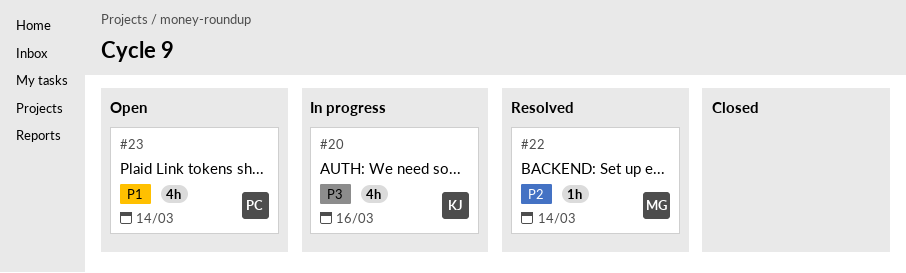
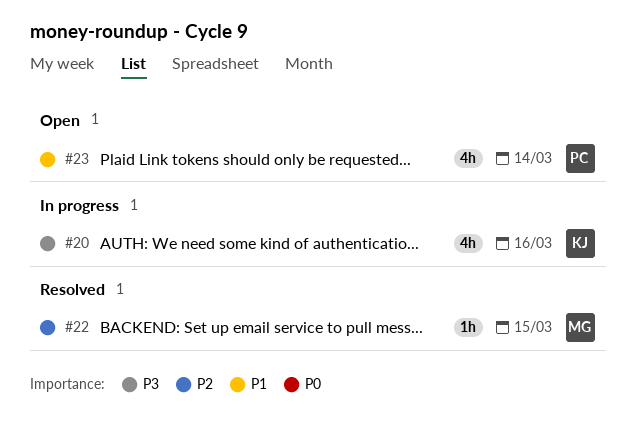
#22, due: Mar 14 -> Mar 15

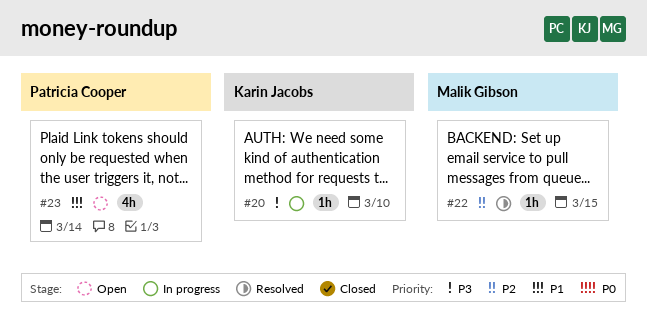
#20, estimate: 4h -> 1h
#20, due: Mar 16 -> Mar 10

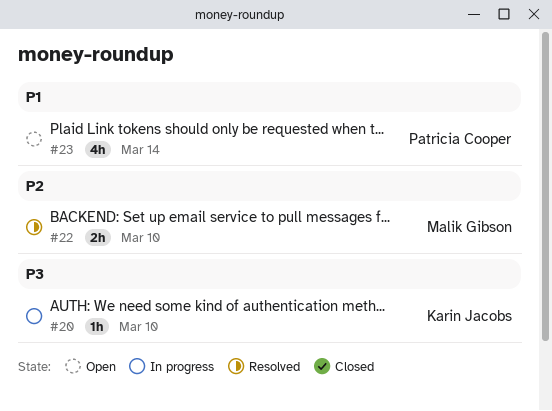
#22, estimate: 1h -> 2h
#22, due: Mar 15 -> Mar 10

